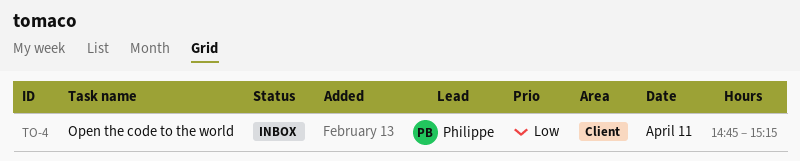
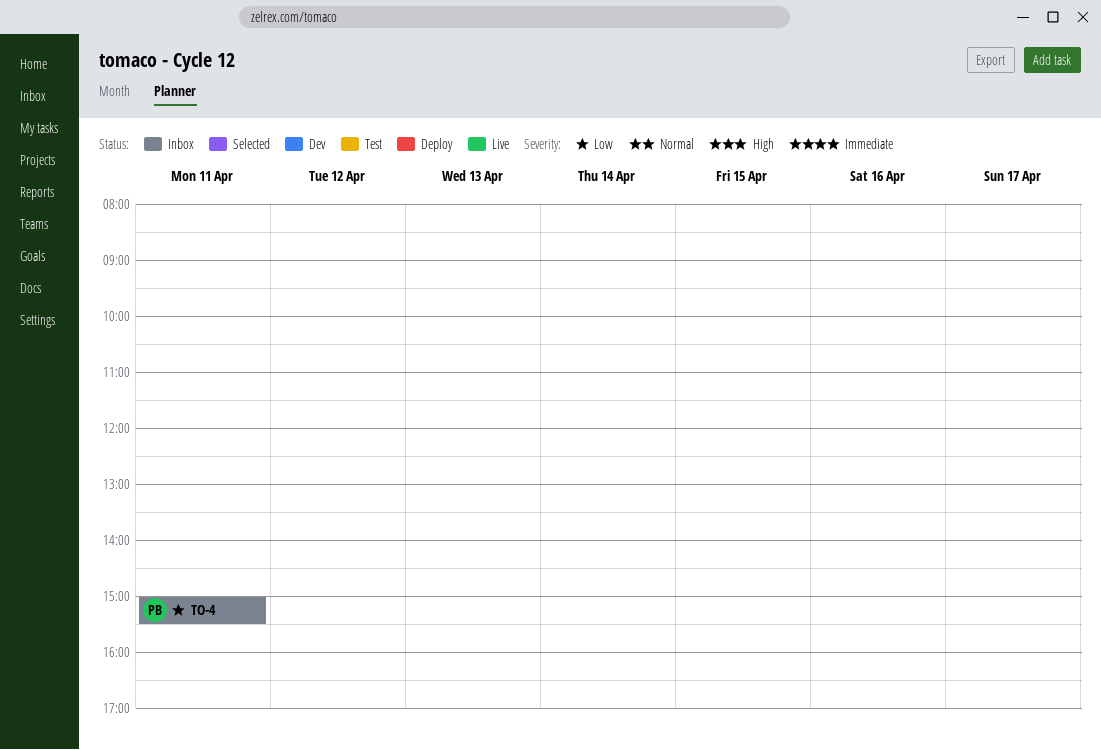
TO-4, begins: 14:45 -> 15:00
TO-4, ends: 15:15 -> 15:30

